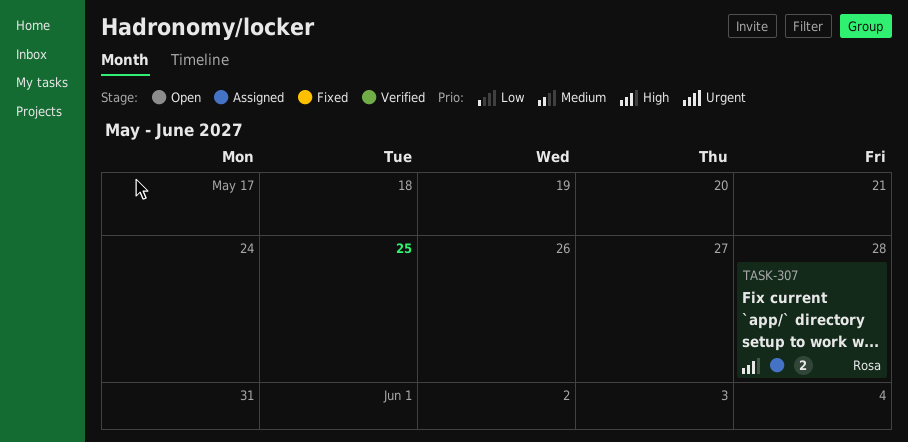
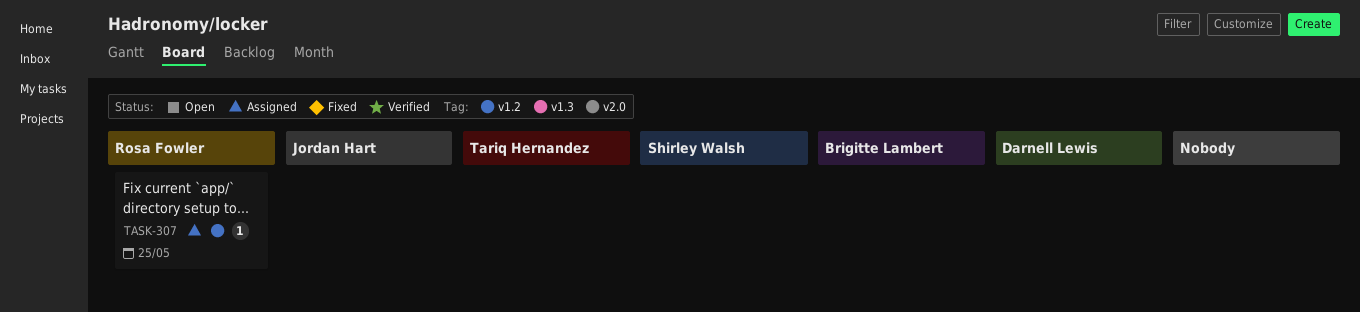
TASK-307, estimate: 2 -> 1
TASK-307, due: May 28 -> May 25

